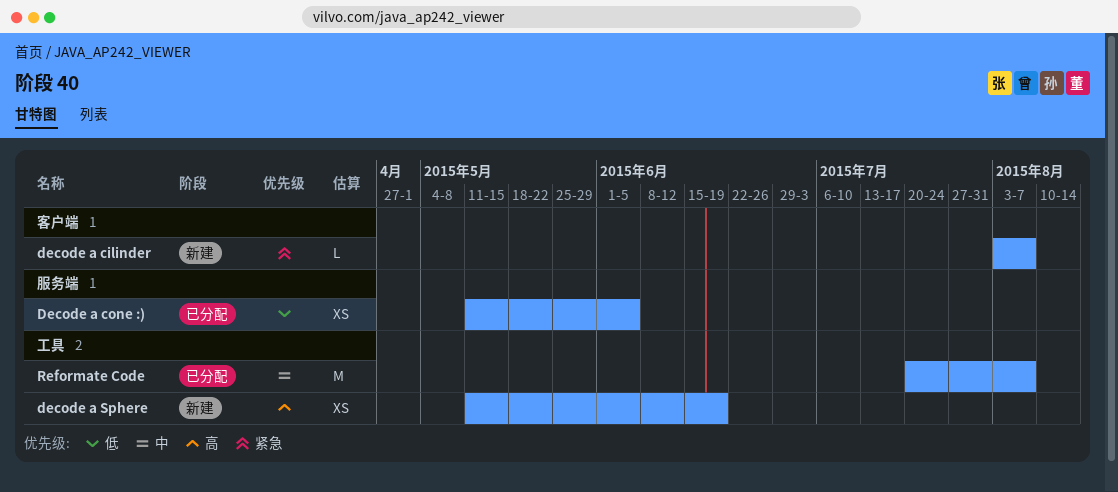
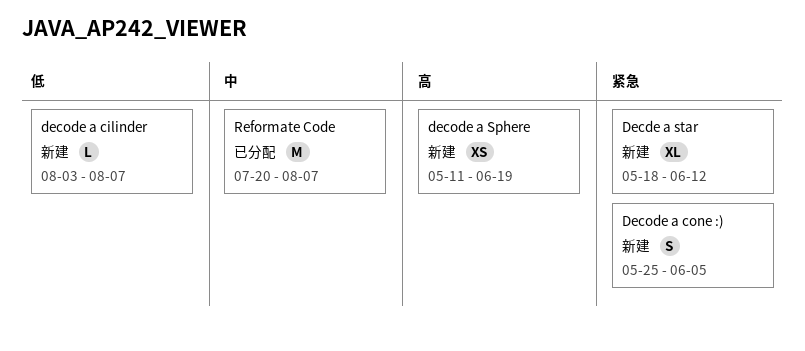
Decde a star: none -> present
decode a cilinder, priority: 紧急 -> 低
Decode a cone :), status: 已分配 -> 新建
Decode a cone :), priority: 低 -> 紧急
Decode a cone :), estimate: XS -> S
Decode a cone :), start: May 11 -> May 25

